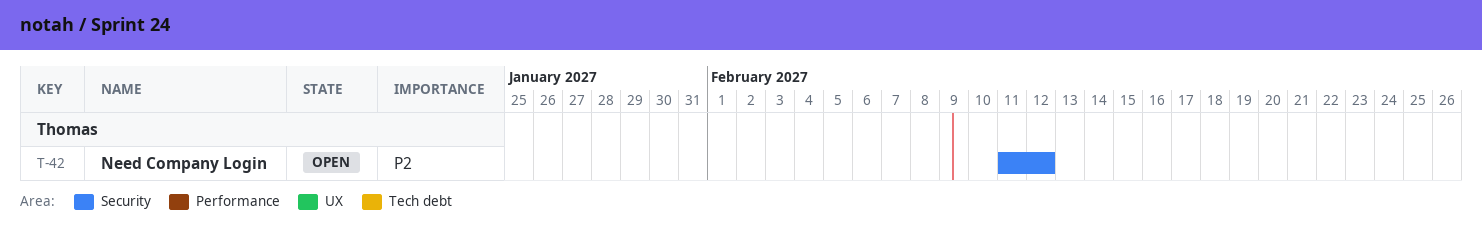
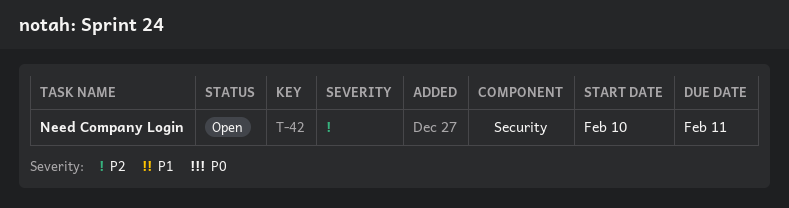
T-42, start: Feb 11 -> Feb 10
T-42, due: Feb 12 -> Feb 11

